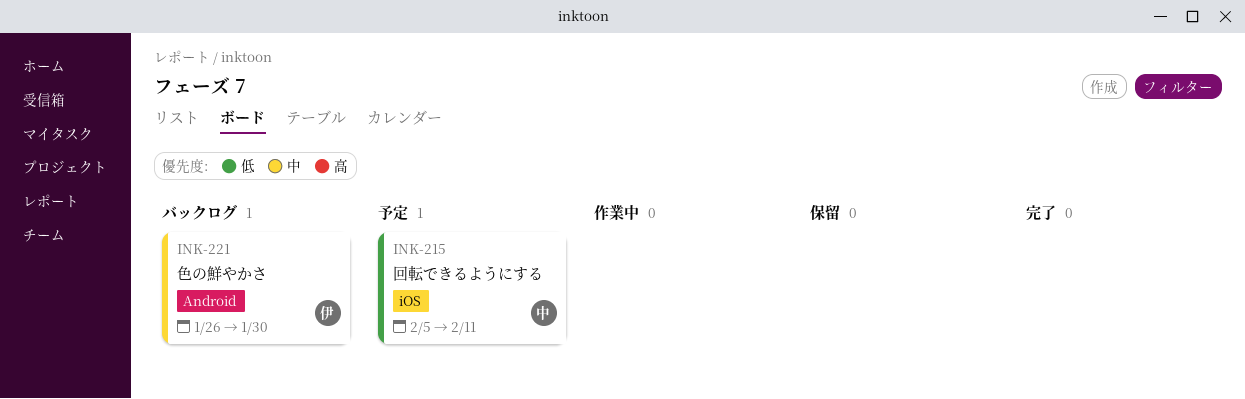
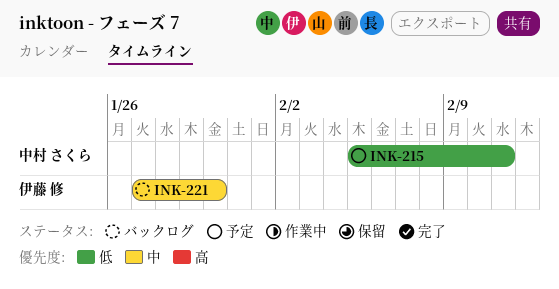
INK-221, start: Jan 26 -> Jan 27

